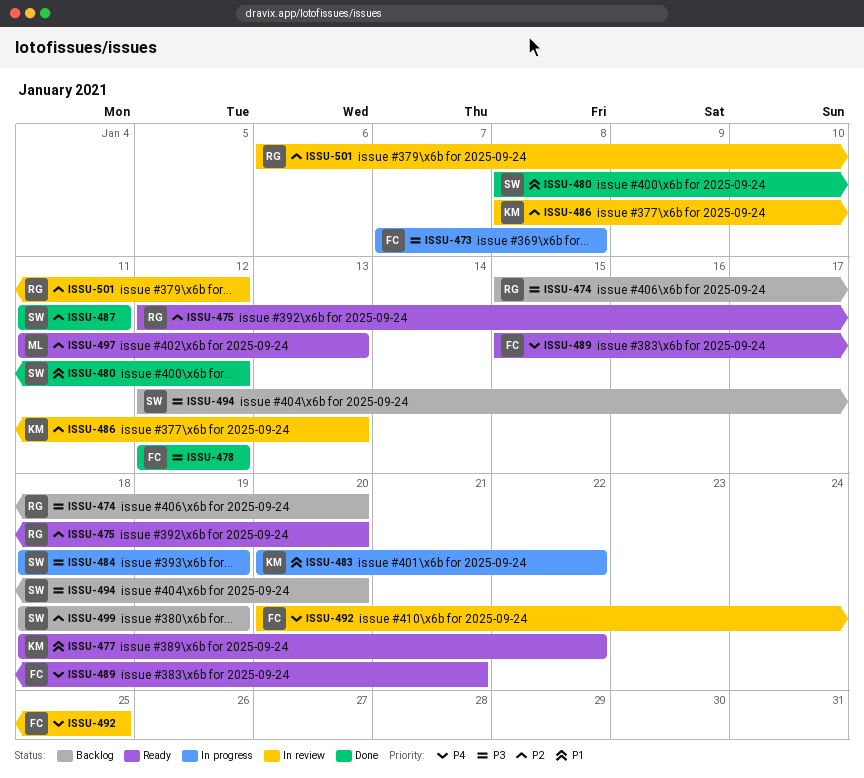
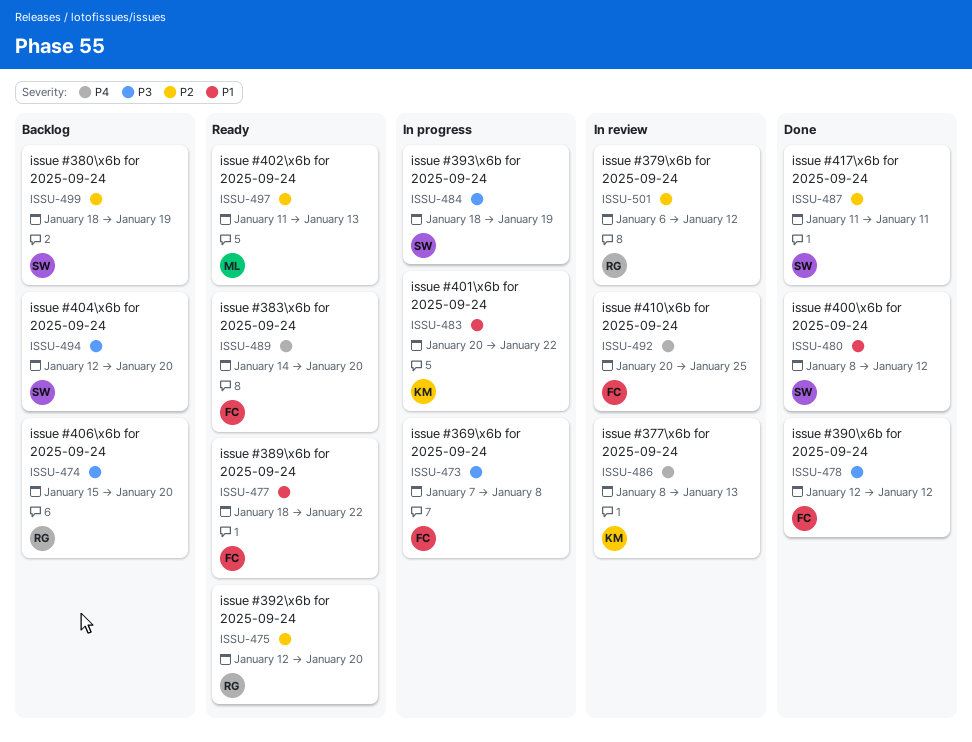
ISSU-477, owner: KM -> FC
ISSU-486, priority: P2 -> P4
ISSU-489, start: Jan 15 -> Jan 14
ISSU-489, due: Jan 21 -> Jan 20

